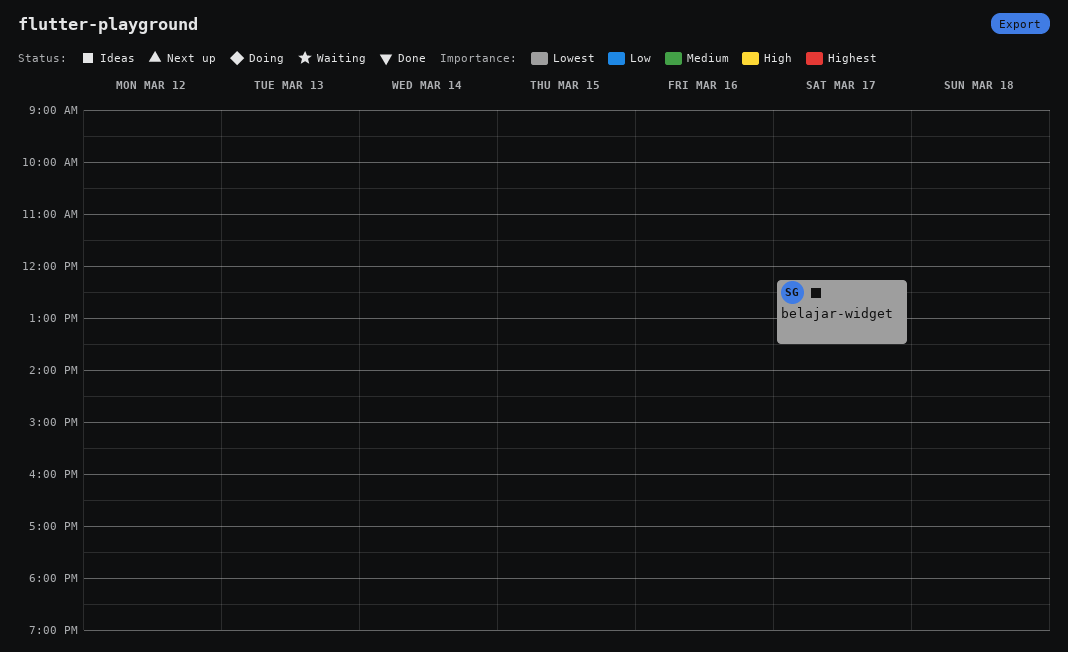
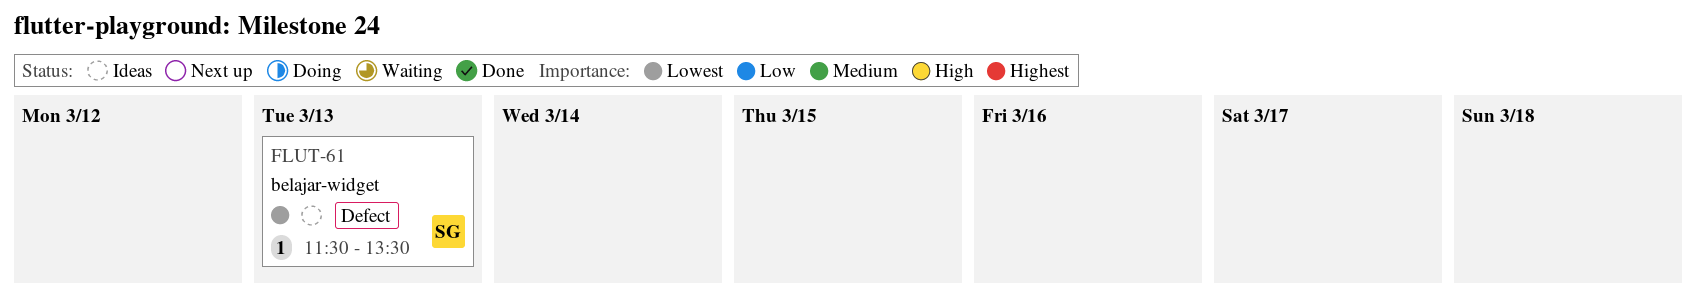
belajar-widget, day: Mar 17 -> Mar 13
belajar-widget, begins: 12:15 -> 11:30

